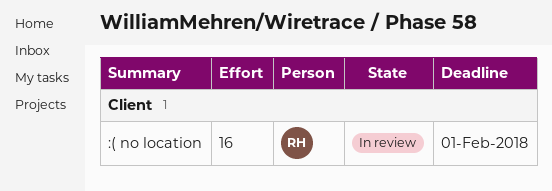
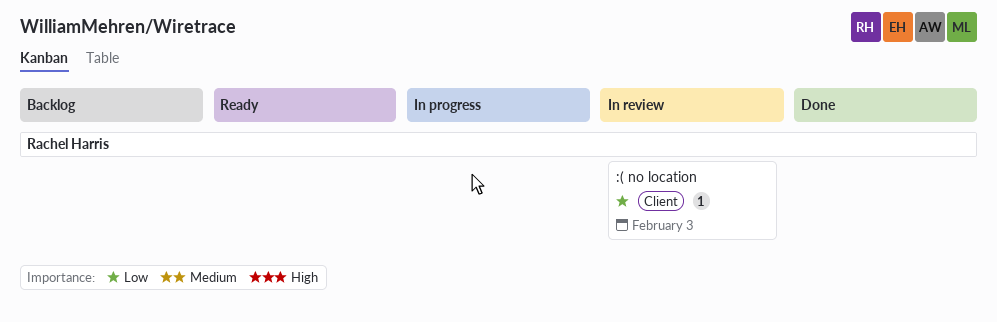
:( no location, estimate: 16 -> 1
:( no location, due: Feb 1 -> Feb 3

